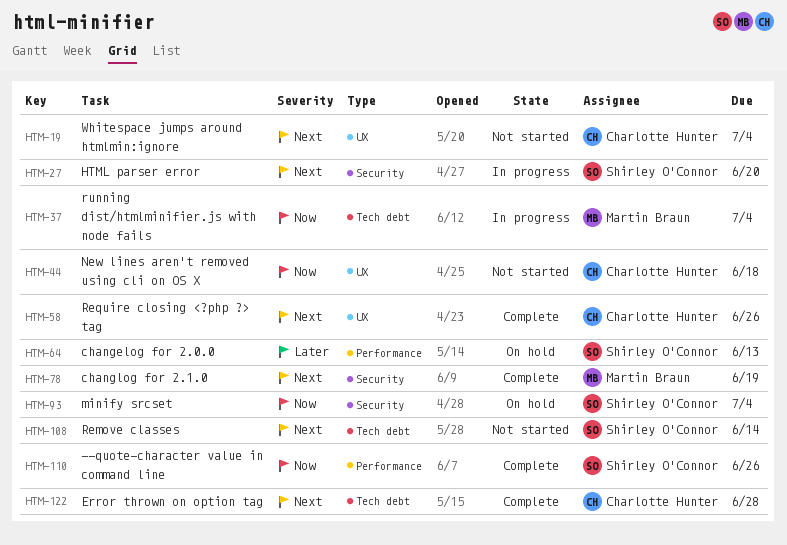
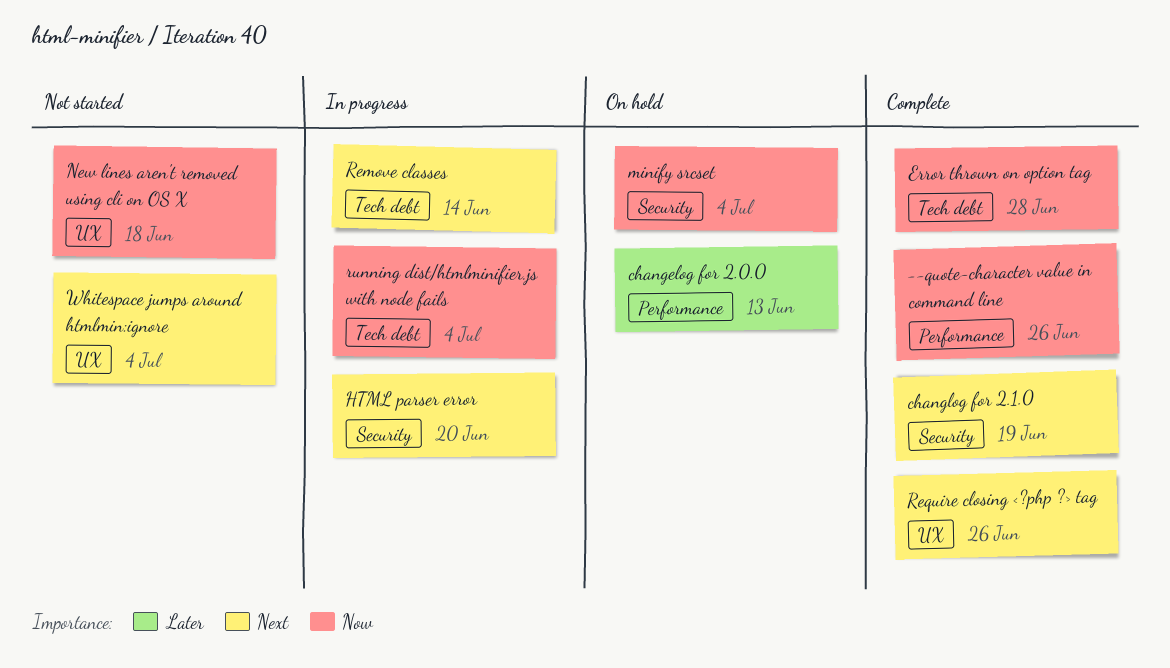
Error thrown on option tag, priority: Next -> Now
Remove classes, status: Not started -> In progress

